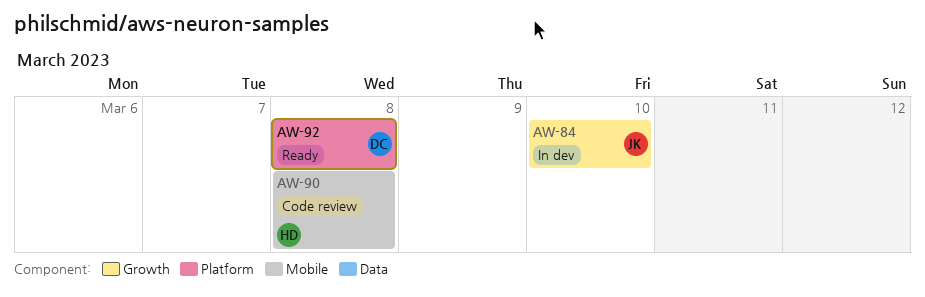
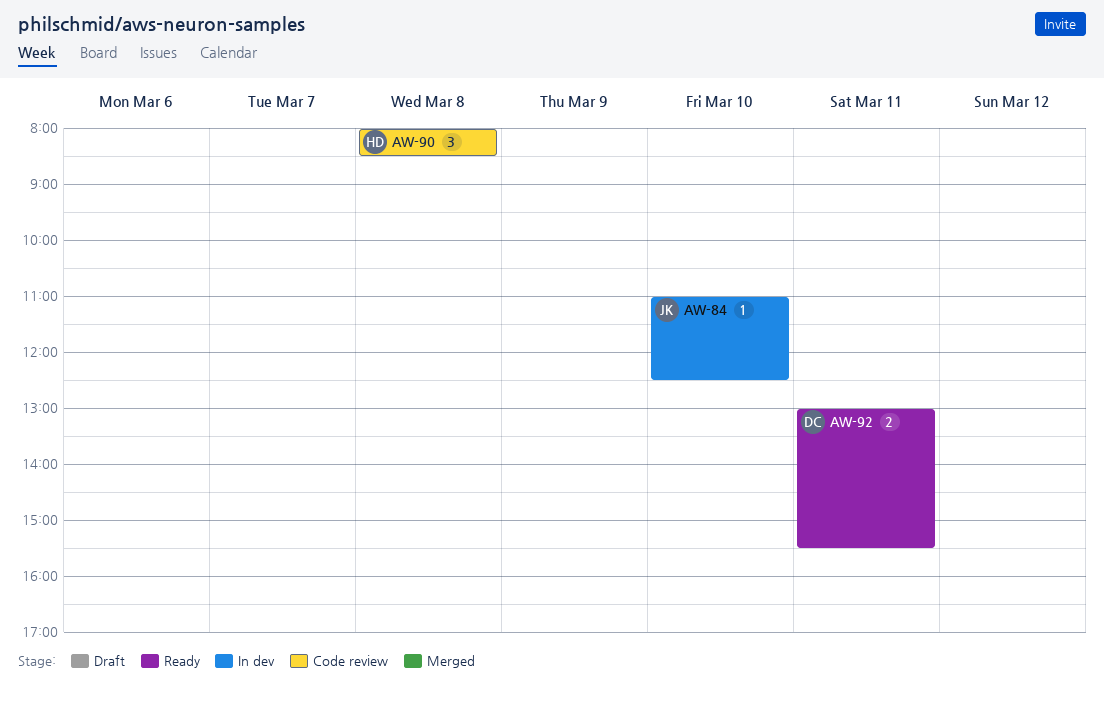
AW-92, day: Mar 8 -> Mar 11

